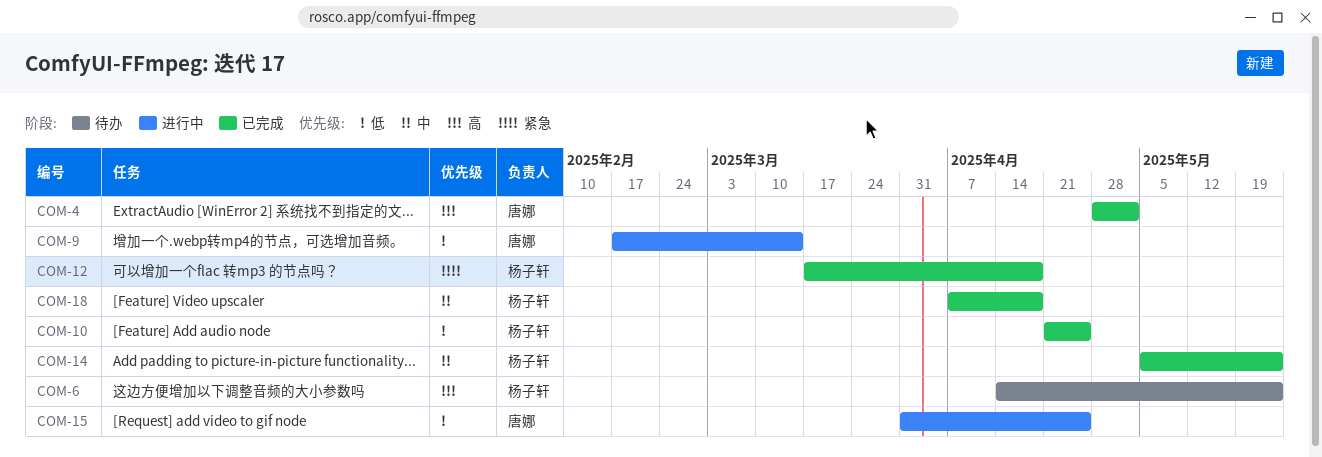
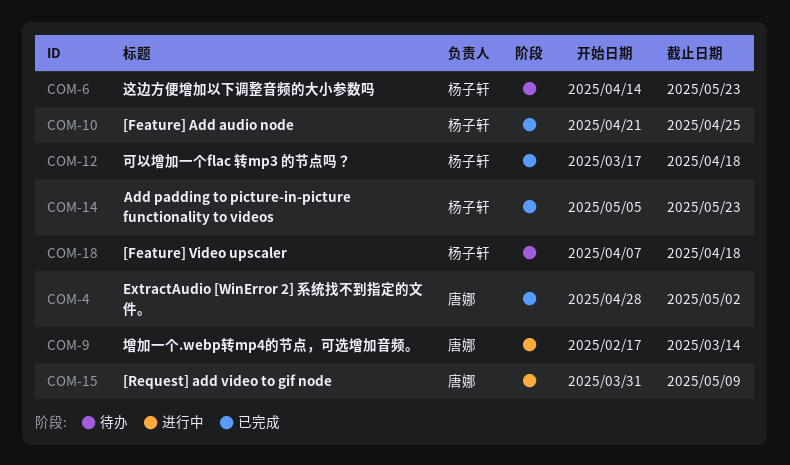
COM-15, due: Apr 25 -> May 9
COM-18, status: 已完成 -> 待办

